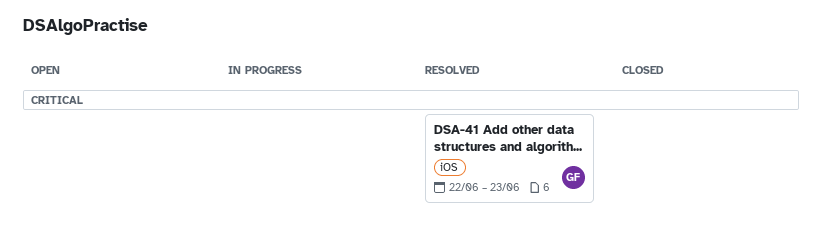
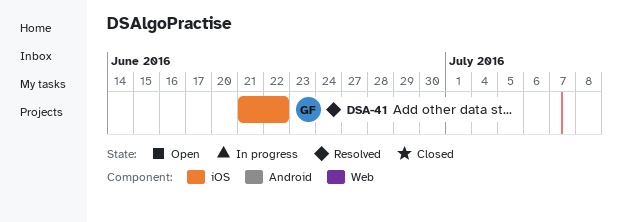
DSA-41, start: Jun 22 -> Jun 21
DSA-41, due: Jun 23 -> Jun 22

